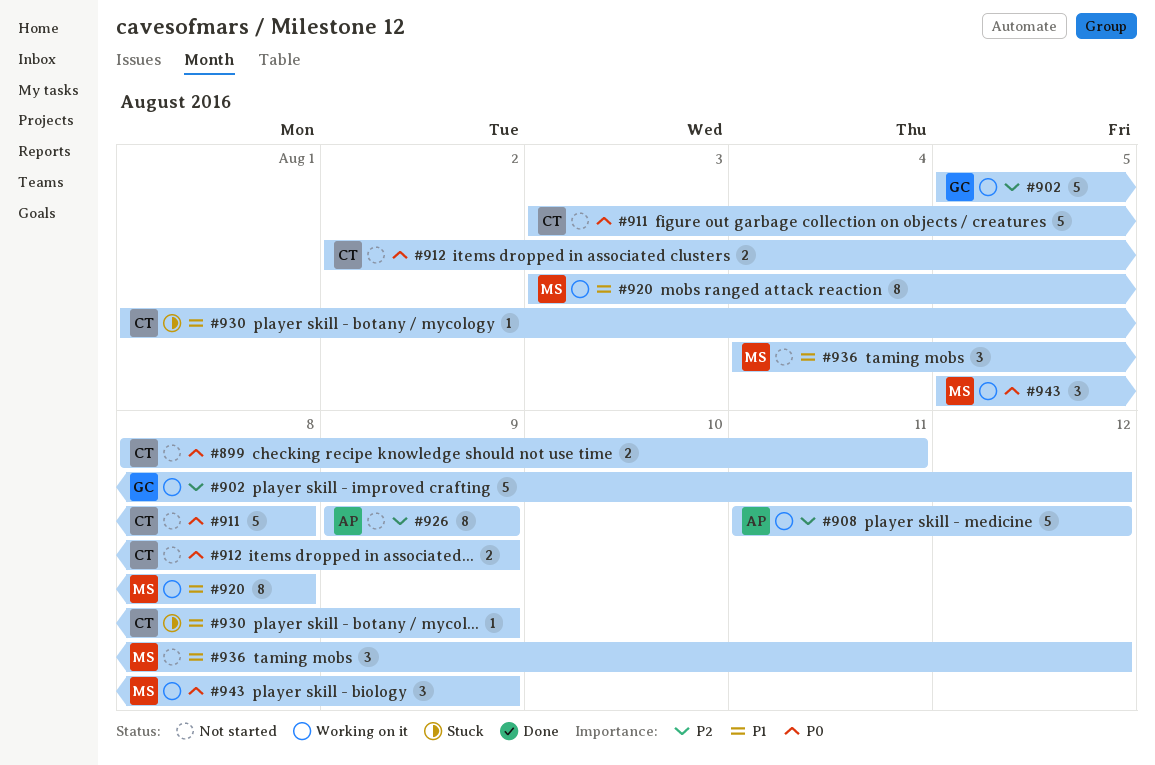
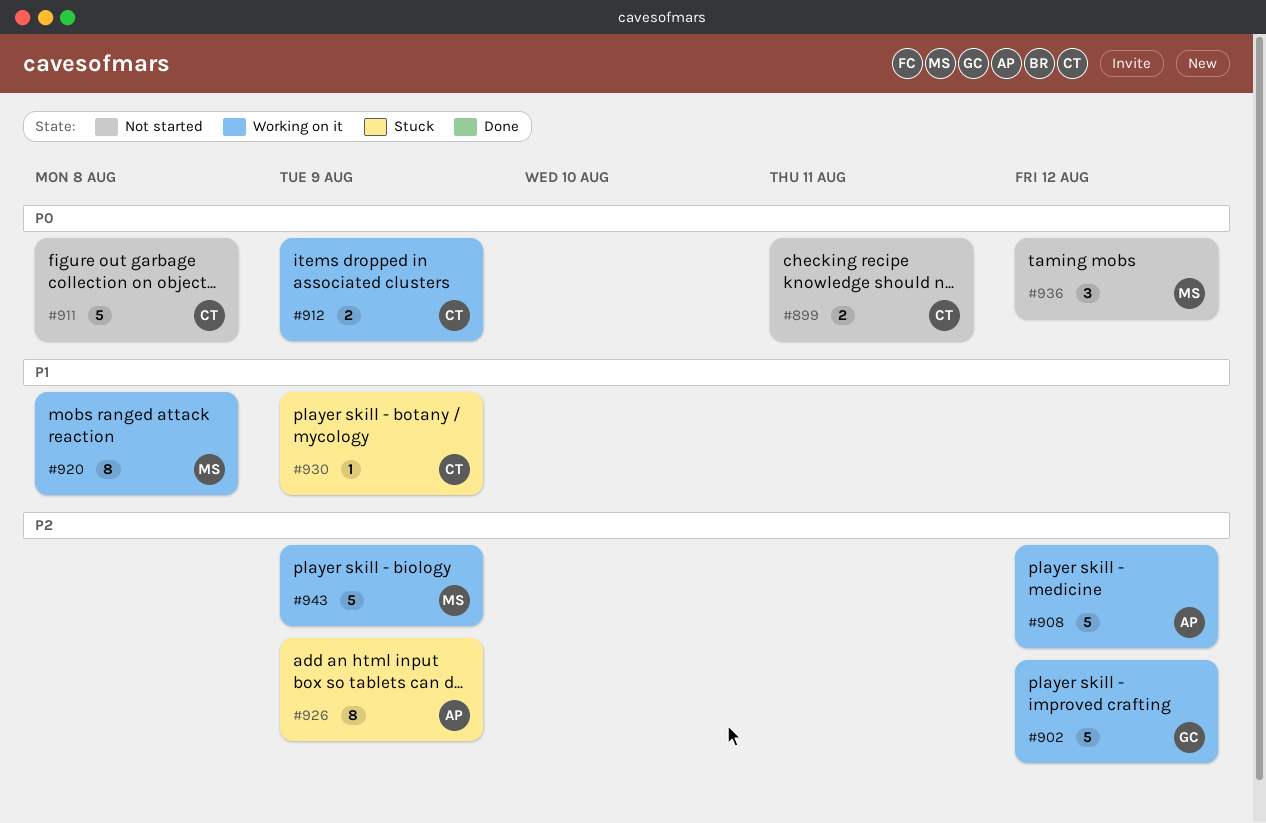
#912, status: Not started -> Working on it
#926, status: Not started -> Stuck
#936, priority: P1 -> P0
#943, priority: P0 -> P2
#943, estimate: 3 -> 5

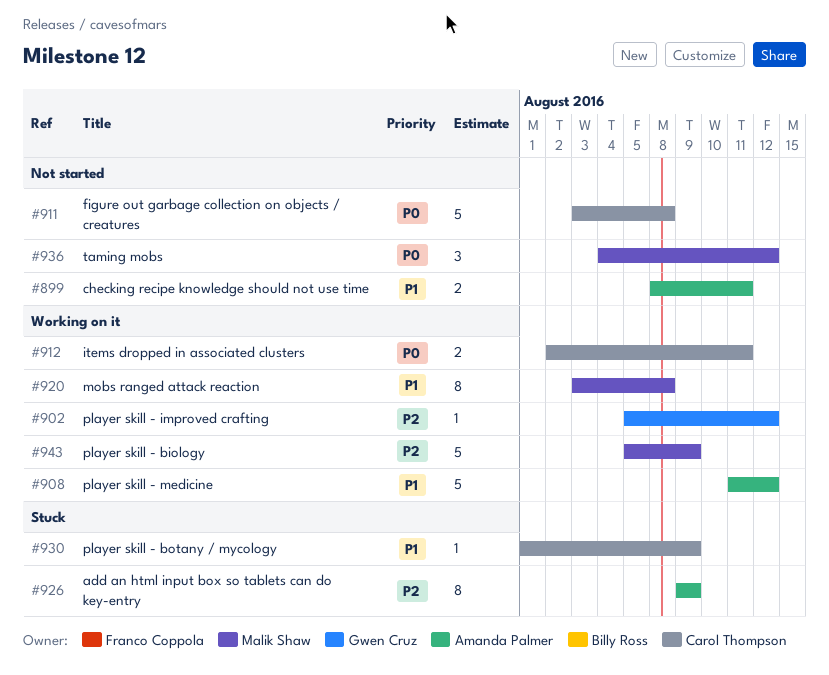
#899, owner: Carol Thompson -> Amanda Palmer
#899, priority: P0 -> P1
#902, estimate: 5 -> 1
#908, priority: P2 -> P1
#912, due: Aug 9 -> Aug 11

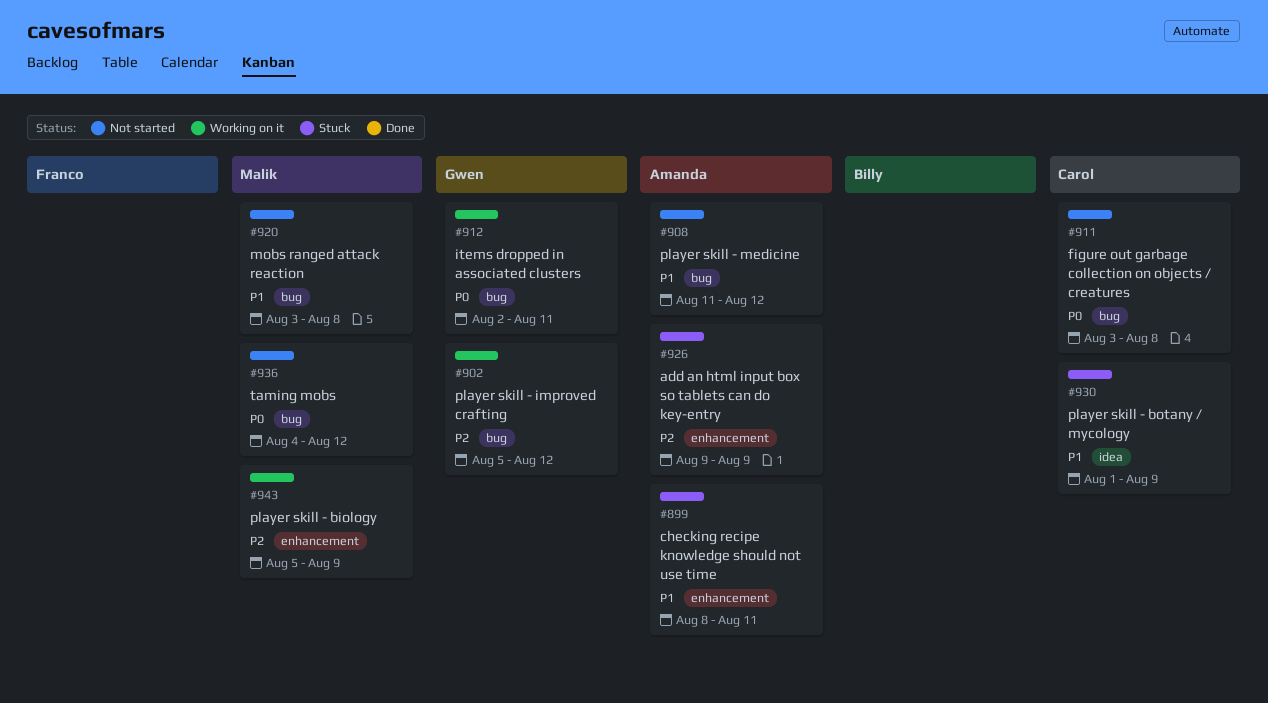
#899, status: Not started -> Stuck
#908, status: Working on it -> Not started
#912, owner: Carol Thompson -> Gwen Cruz
#920, status: Working on it -> Not started

